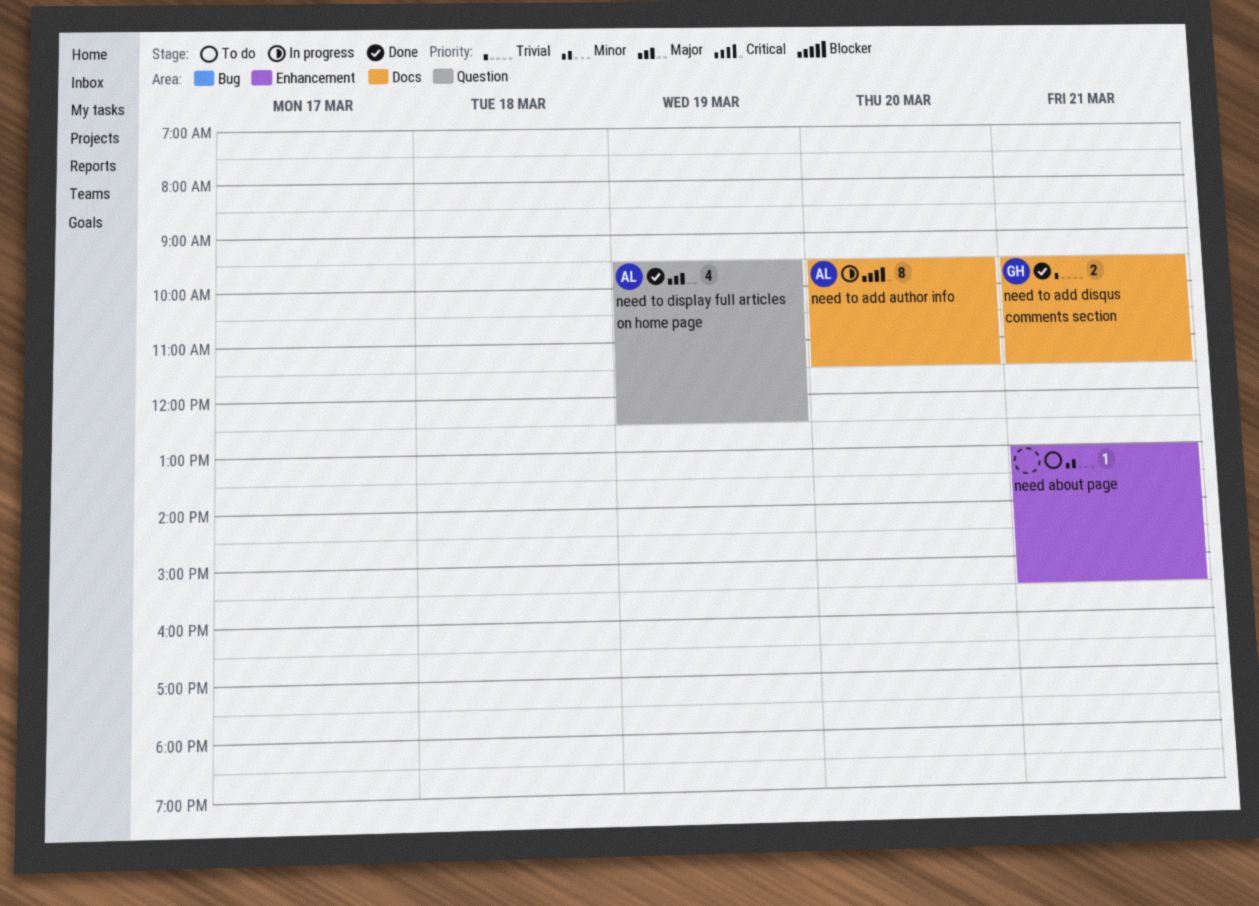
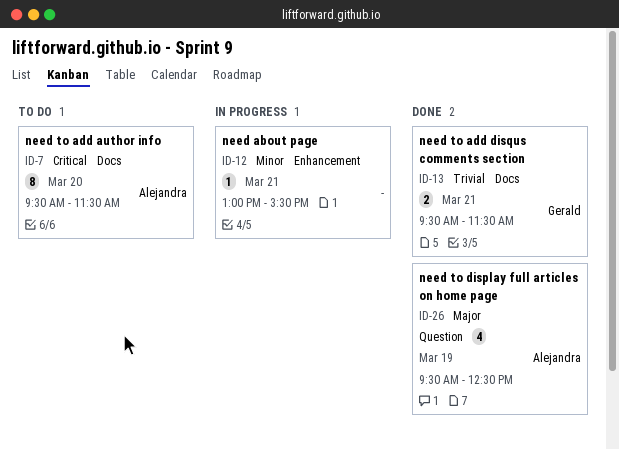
need about page, status: To do -> In progress
need to add author info, status: In progress -> To do

